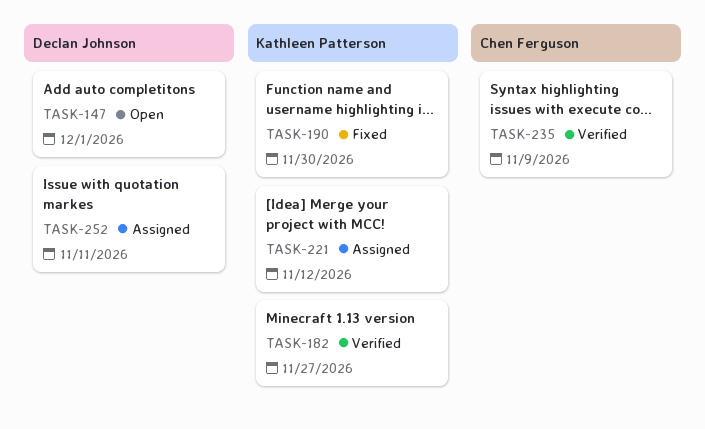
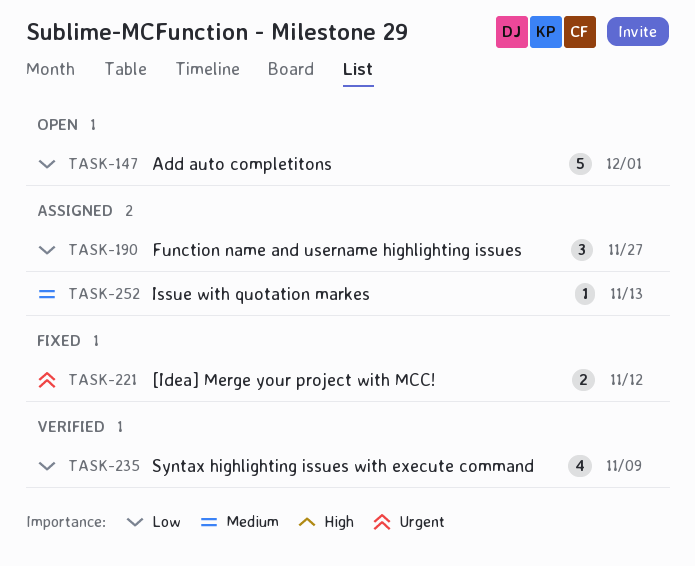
TASK-182: present -> none
TASK-190, status: Fixed -> Assigned
TASK-190, due: Nov 30 -> Nov 27
TASK-221, status: Assigned -> Fixed
TASK-252, due: Nov 11 -> Nov 13

